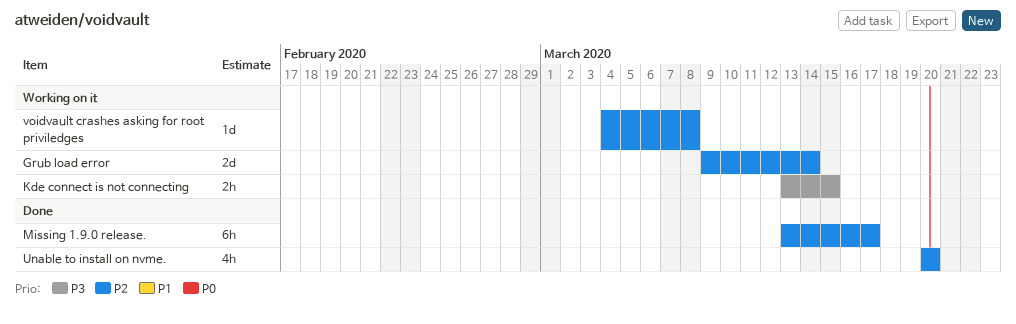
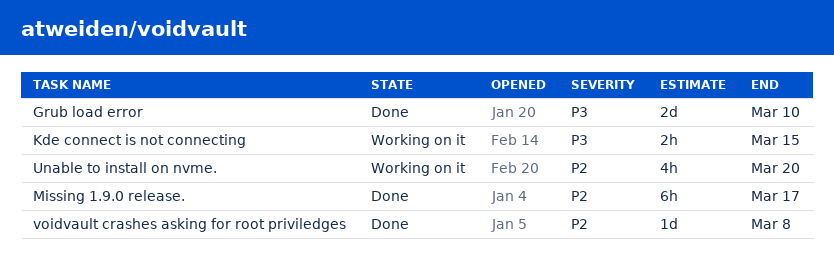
Grub load error, status: Working on it -> Done
Grub load error, priority: P2 -> P3
Grub load error, due: Mar 14 -> Mar 10
Unable to install on nvme., status: Done -> Working on it
voidvault crashes asking for root priviledges, status: Working on it -> Done

